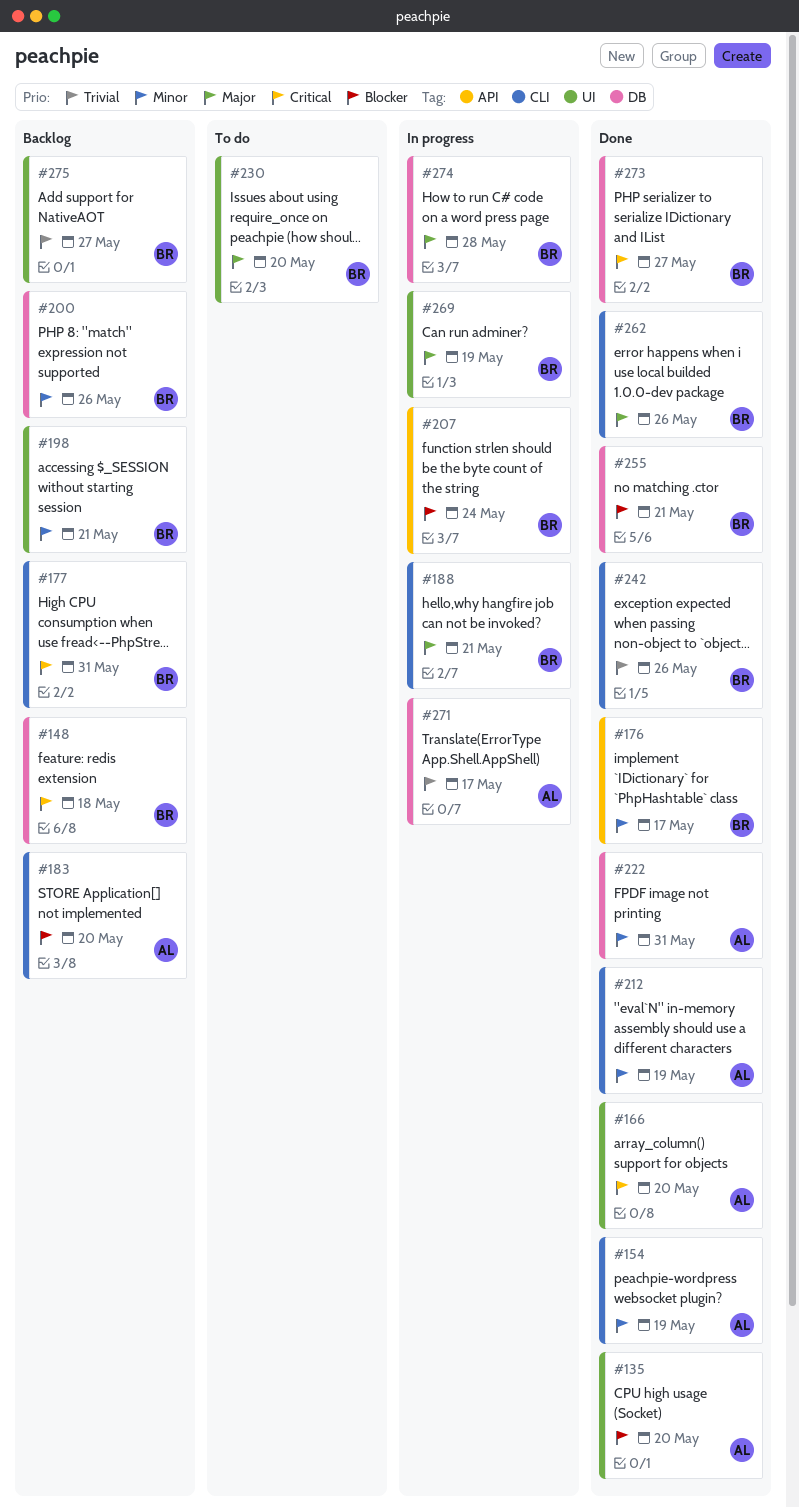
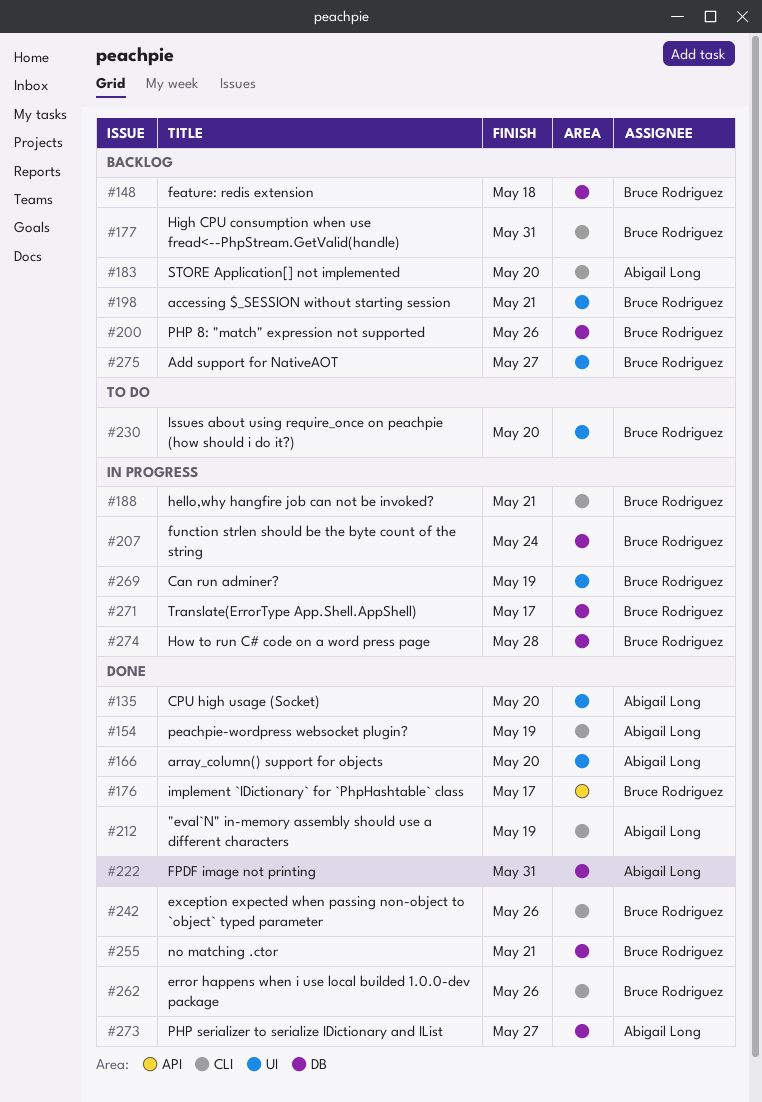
#207, label: API -> DB
#271, owner: Abigail Long -> Bruce Rodriguez
#273, owner: Bruce Rodriguez -> Abigail Long

